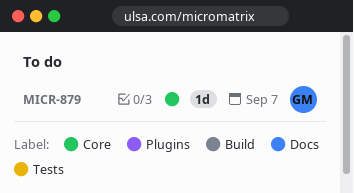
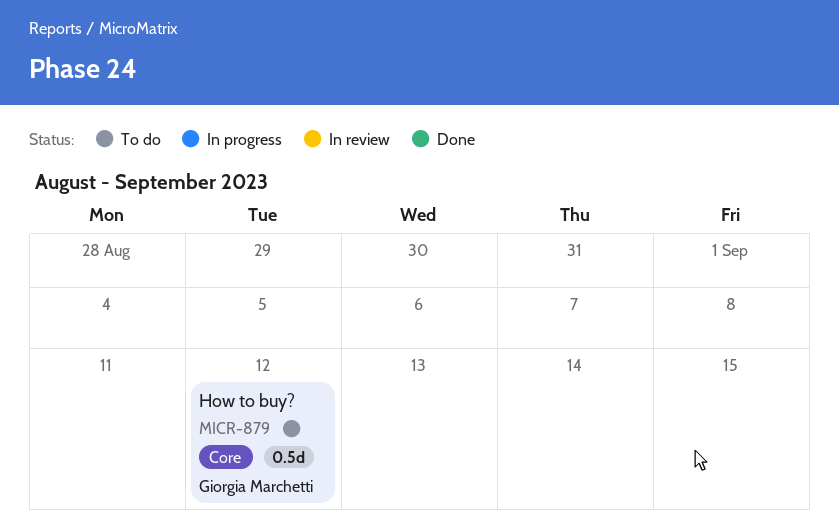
MICR-879, estimate: 1d -> 0.5d
MICR-879, due: Sep 7 -> Sep 12

